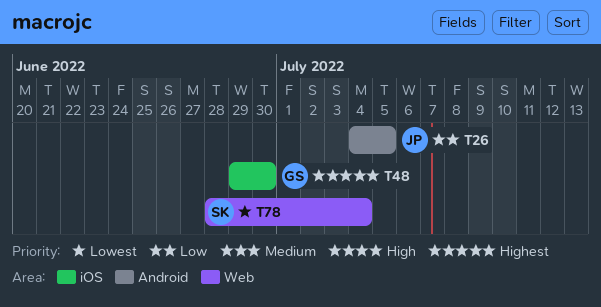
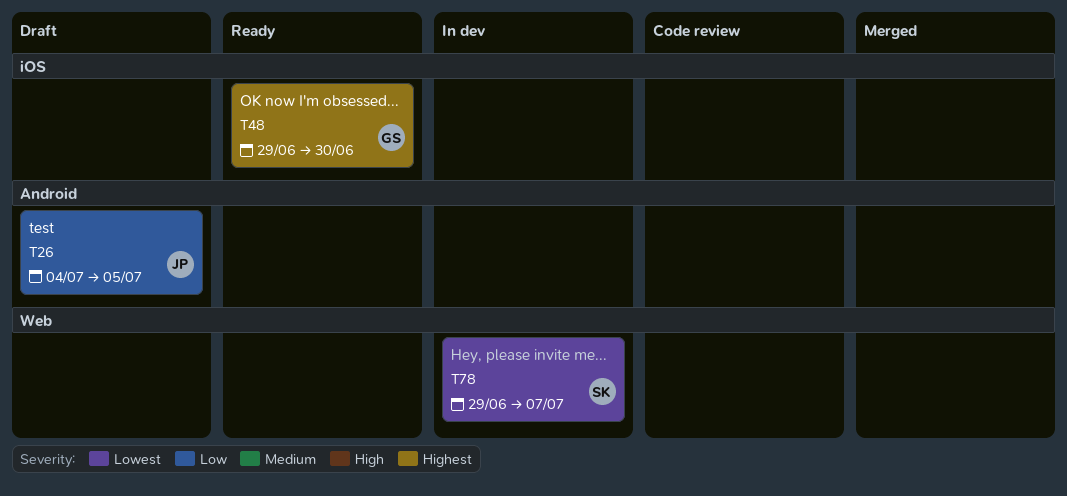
T78, start: Jun 28 -> Jun 29
T78, due: Jul 4 -> Jul 7

